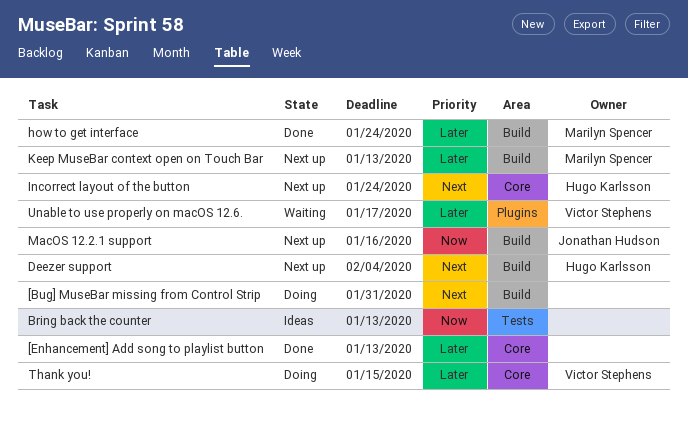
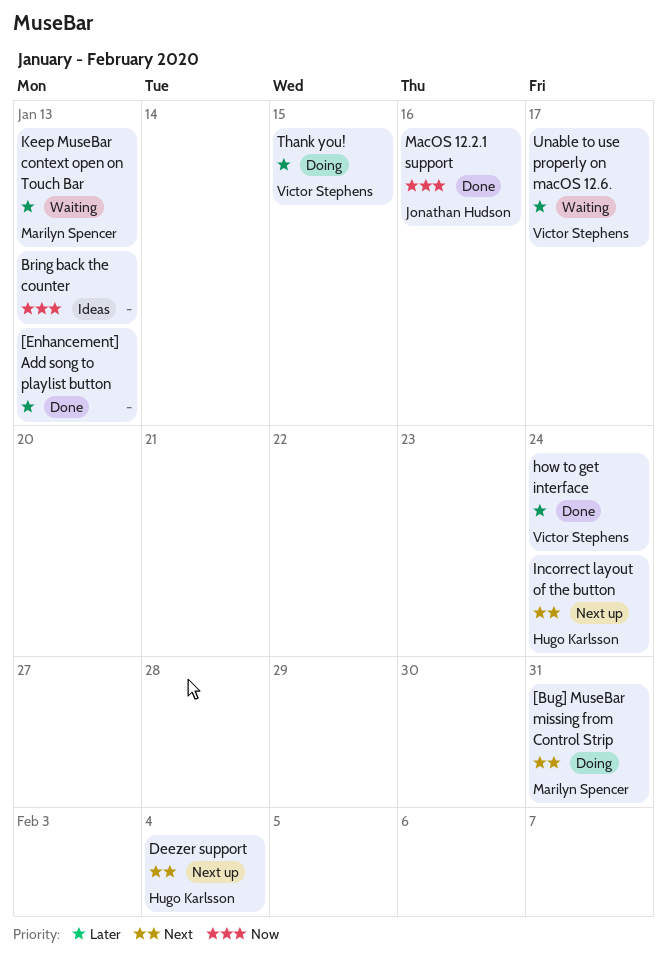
[Bug] MuseBar missing from Control Strip, owner: none -> Marilyn Spencer
how to get interface, owner: Marilyn Spencer -> Victor Stephens
Keep MuseBar context open on Touch Bar, status: Next up -> Waiting
MacOS 12.2.1 support, status: Next up -> Done

